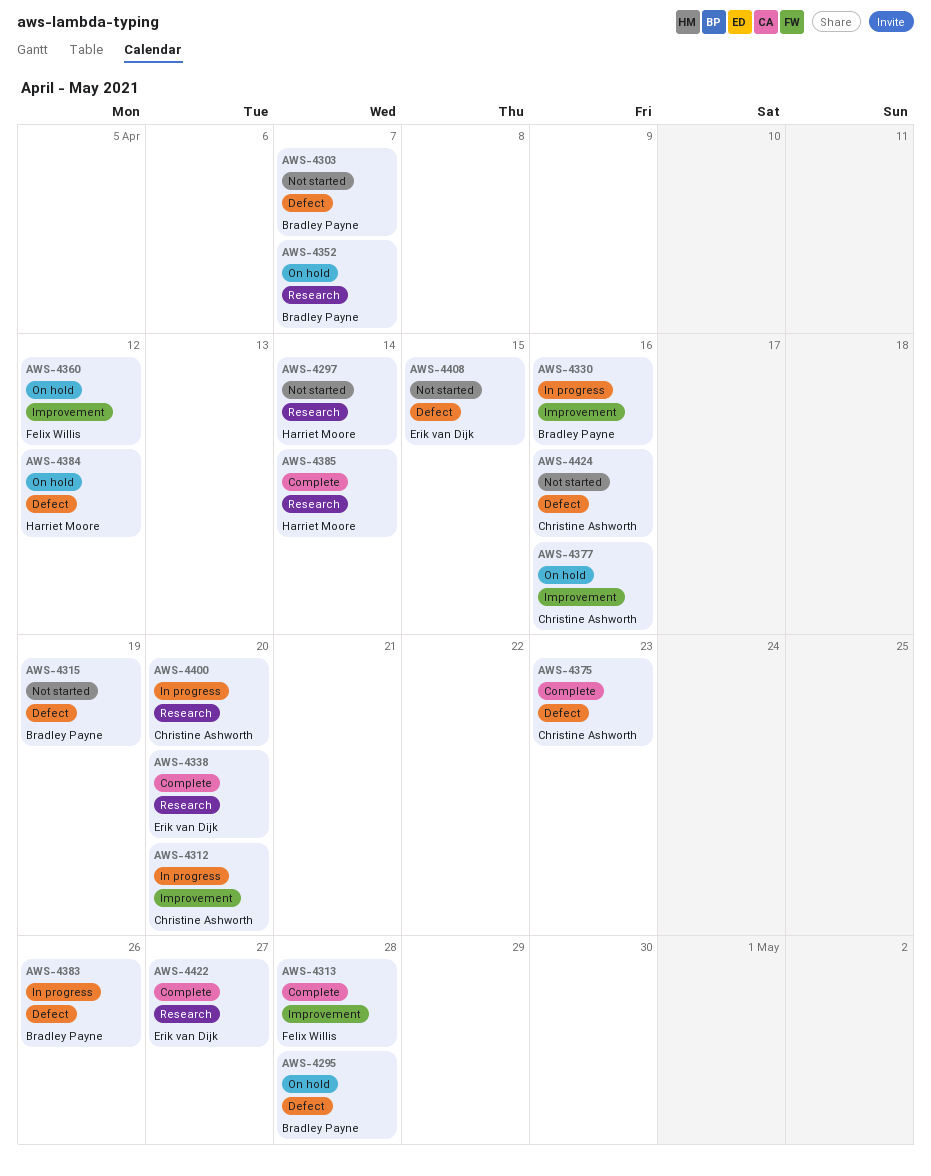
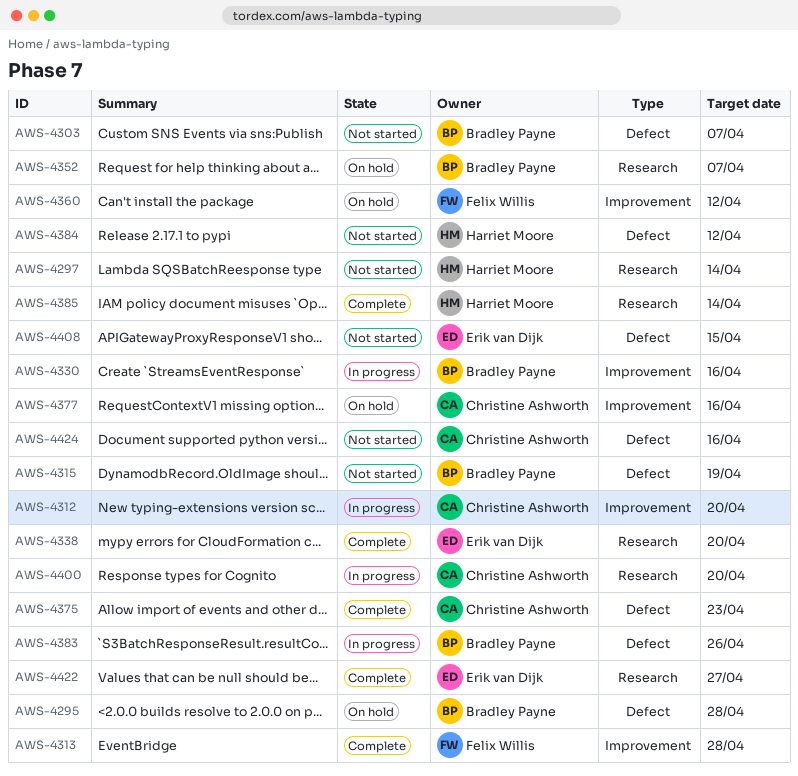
AWS-4384, status: On hold -> Not started

